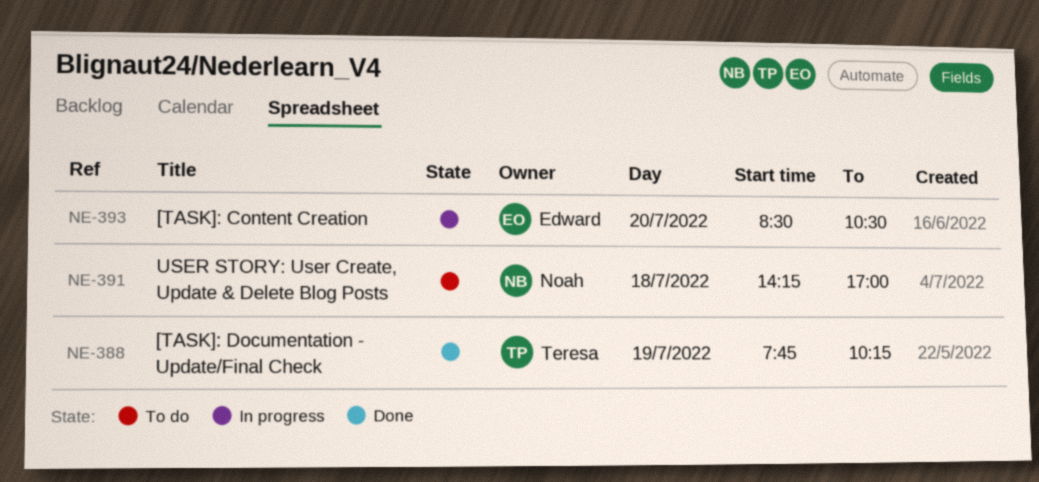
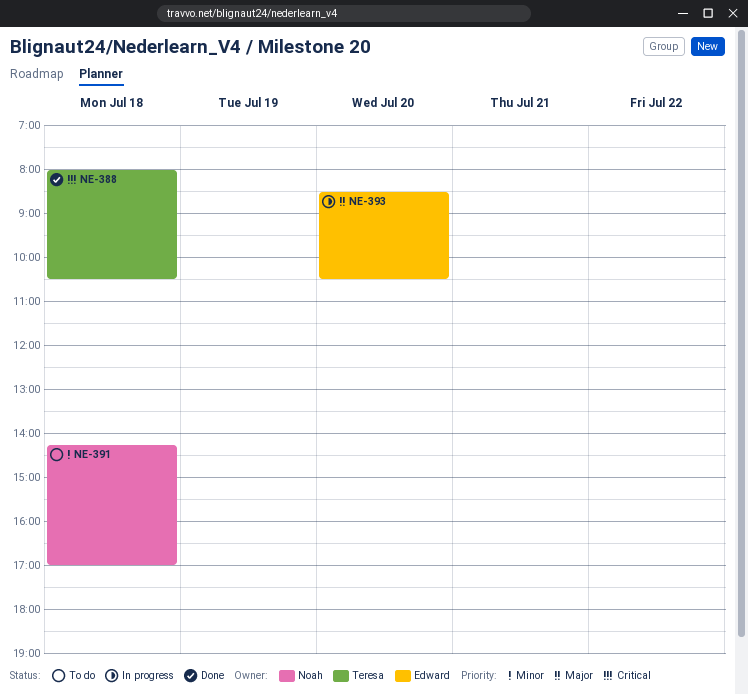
NE-388, day: Jul 19 -> Jul 18
NE-388, begins: 07:45 -> 08:00
NE-388, ends: 10:15 -> 10:30

